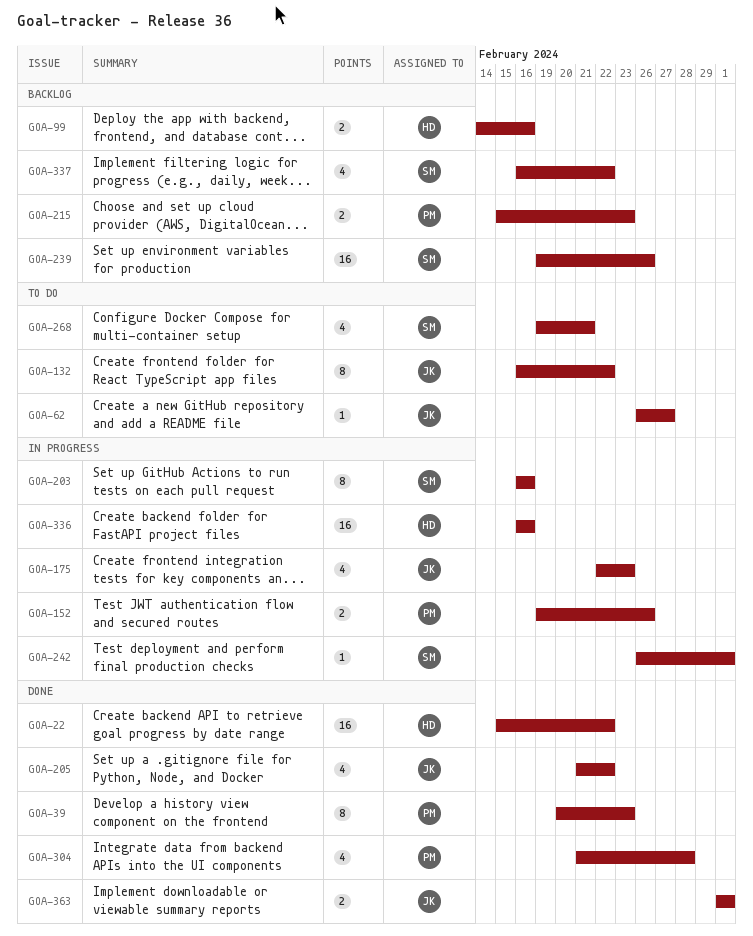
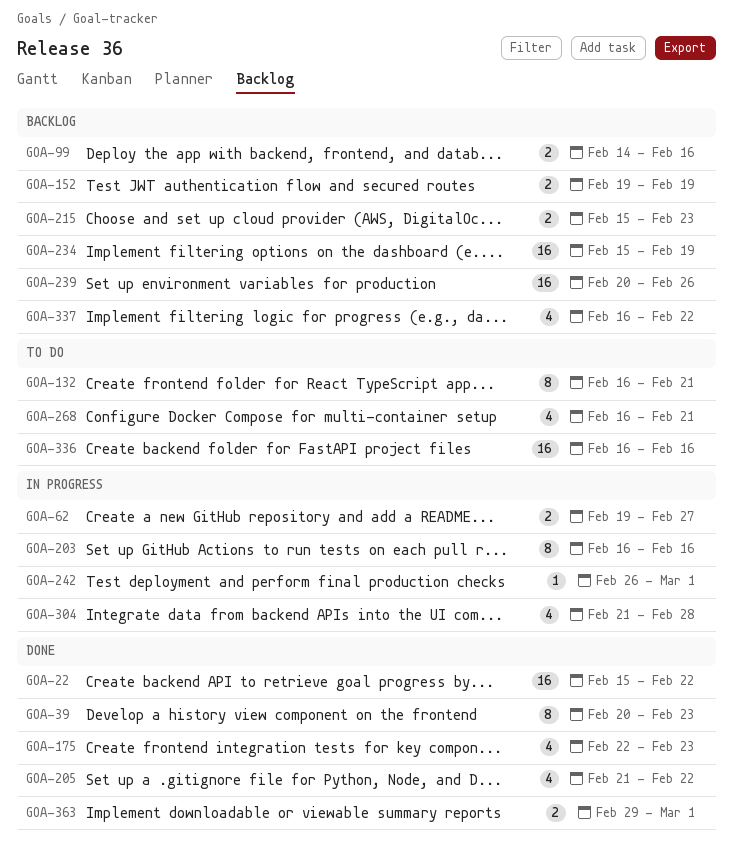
GOA-62, status: To do -> In progress
GOA-62, estimate: 1 -> 2
GOA-62, start: Feb 26 -> Feb 19
GOA-132, due: Feb 22 -> Feb 21
GOA-152, status: In progress -> Backlog
GOA-152, due: Feb 26 -> Feb 19
GOA-175, status: In progress -> Done
GOA-234: none -> present
GOA-239, start: Feb 19 -> Feb 20
GOA-268, start: Feb 19 -> Feb 16
GOA-304, status: Done -> In progress
GOA-336, status: In progress -> To do
GOA-363, start: Mar 1 -> Feb 29

